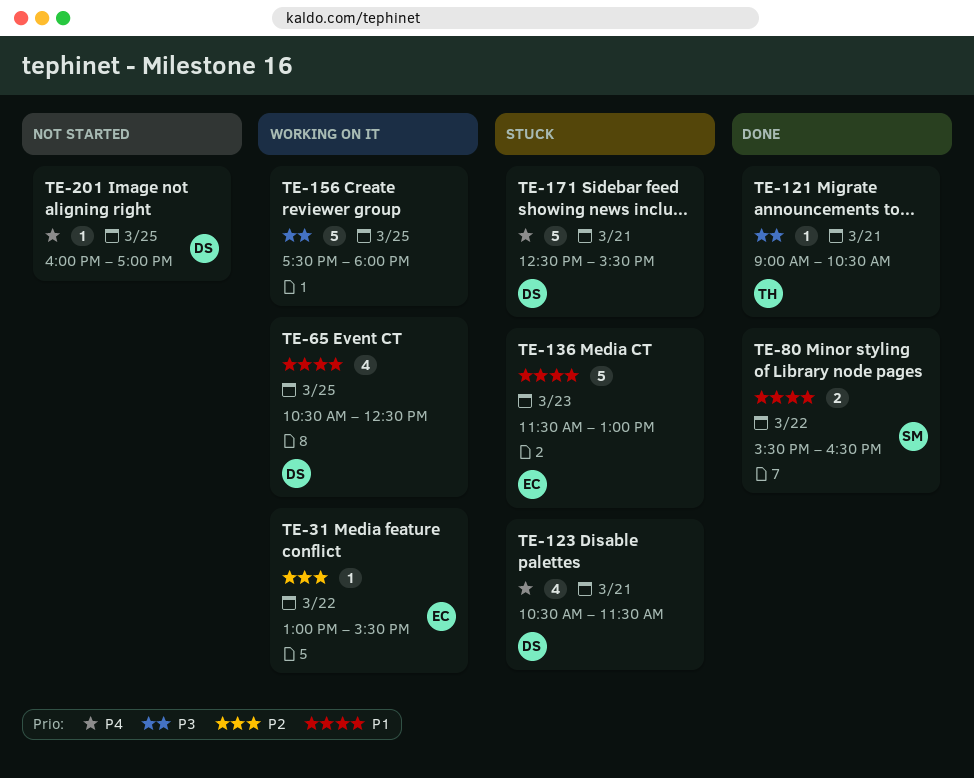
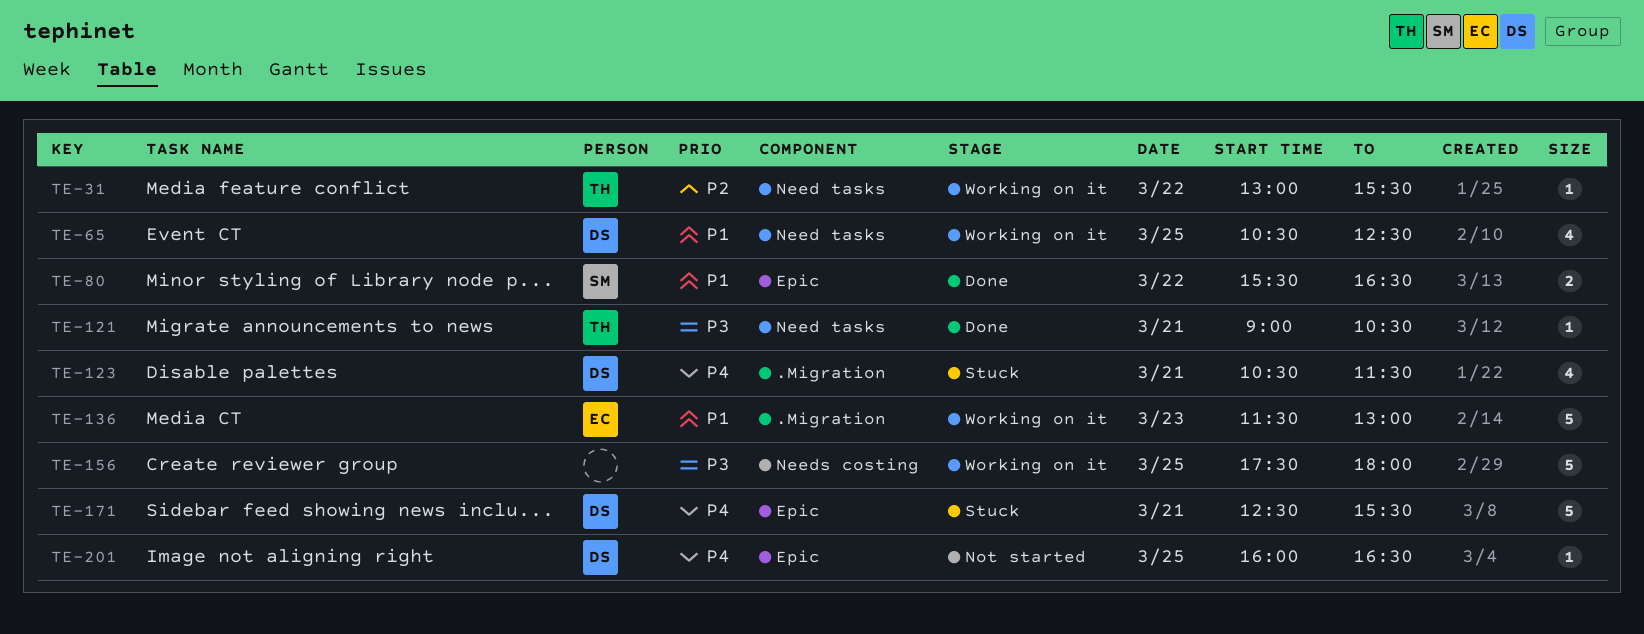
TE-31, owner: EC -> TH
TE-136, status: Stuck -> Working on it
TE-201, ends: 17:00 -> 16:30

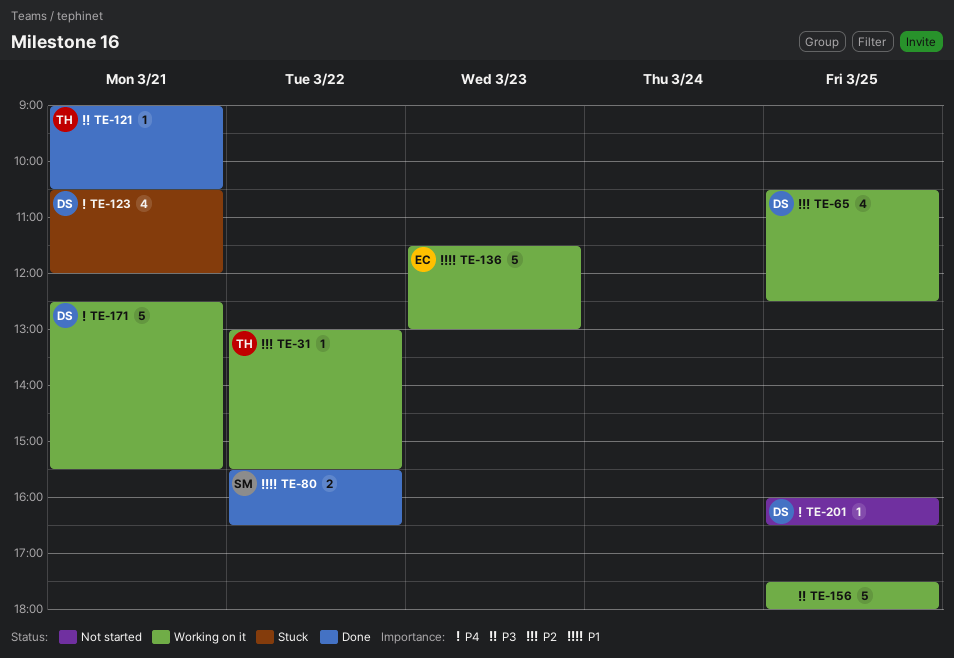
TE-65, priority: P1 -> P2
TE-123, ends: 11:30 -> 12:00
TE-171, status: Stuck -> Working on it

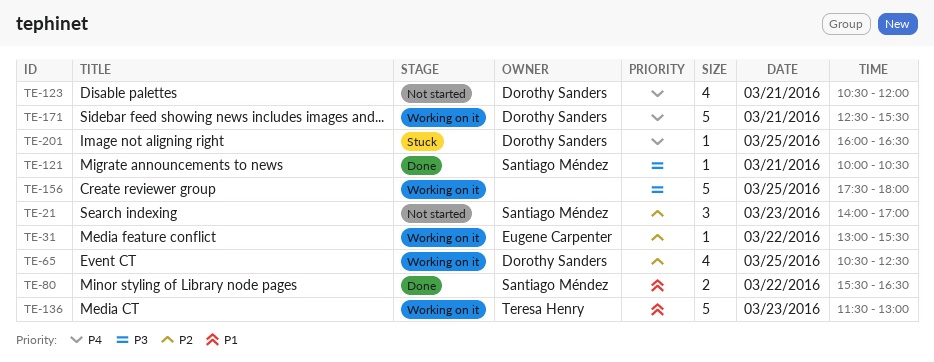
TE-21: none -> present
TE-31, owner: Teresa Henry -> Eugene Carpenter
TE-121, owner: Teresa Henry -> Santiago Méndez
TE-121, begins: 09:00 -> 10:00
TE-123, status: Stuck -> Not started
TE-136, owner: Eugene Carpenter -> Teresa Henry
TE-201, status: Not started -> Stuck

